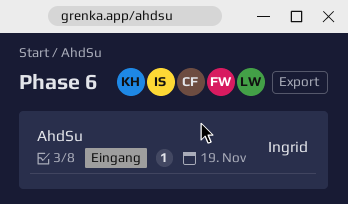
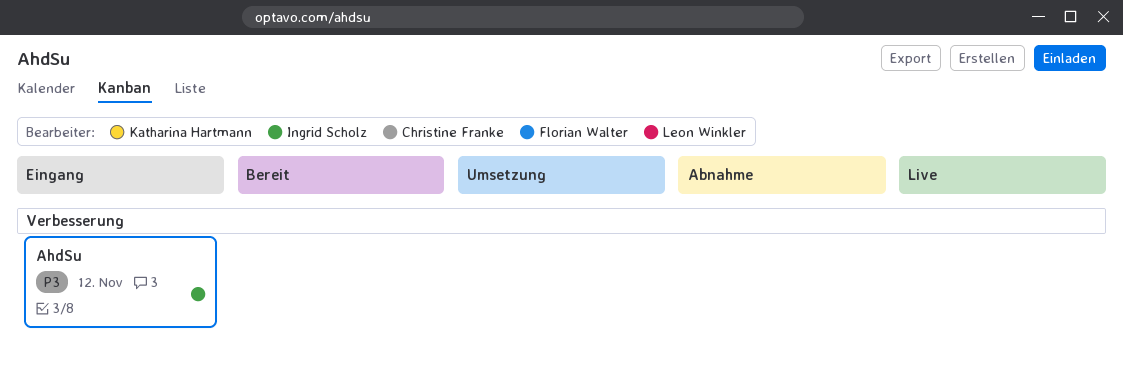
AhdSu, due: Nov 19 -> Nov 12

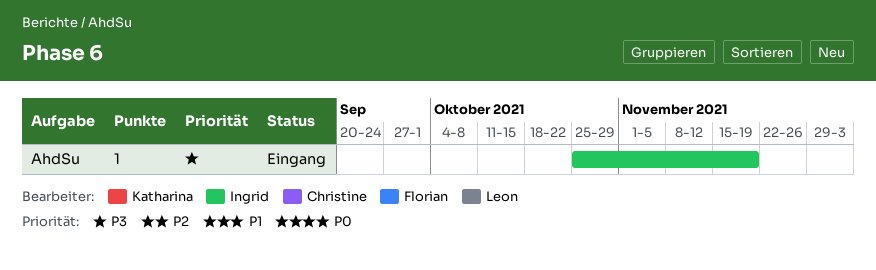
AhdSu, due: Nov 12 -> Nov 19

